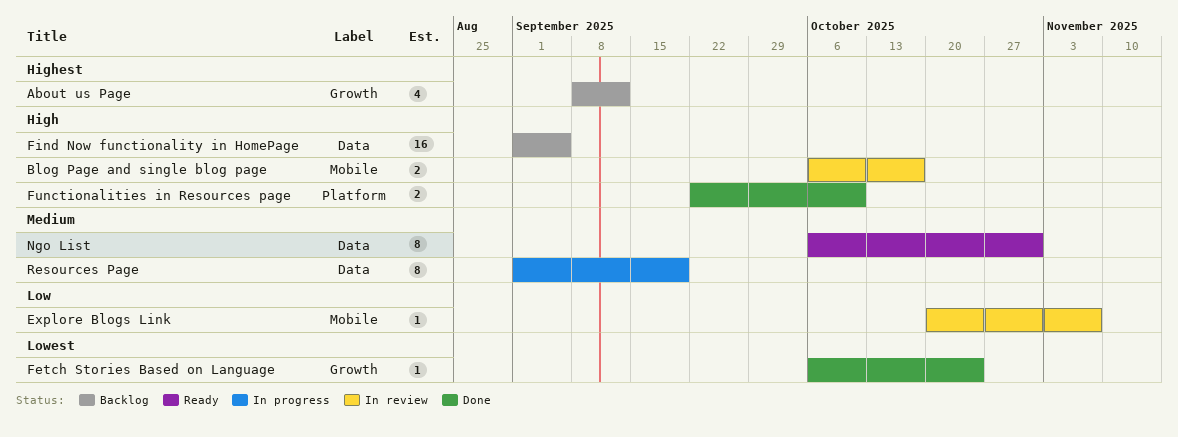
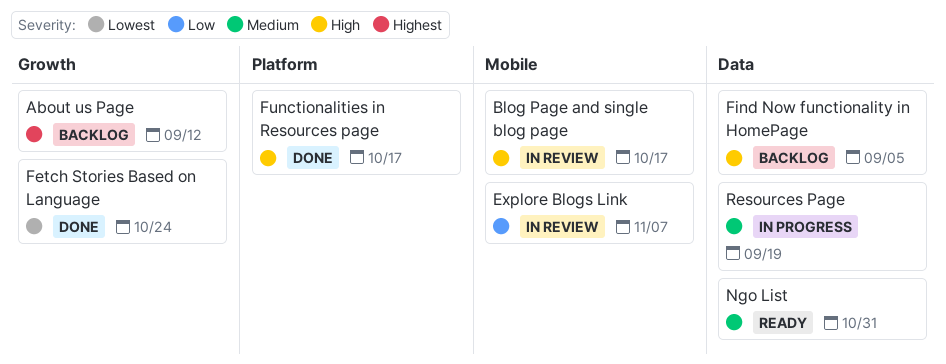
Functionalities in Resources page, due: Oct 10 -> Oct 17

